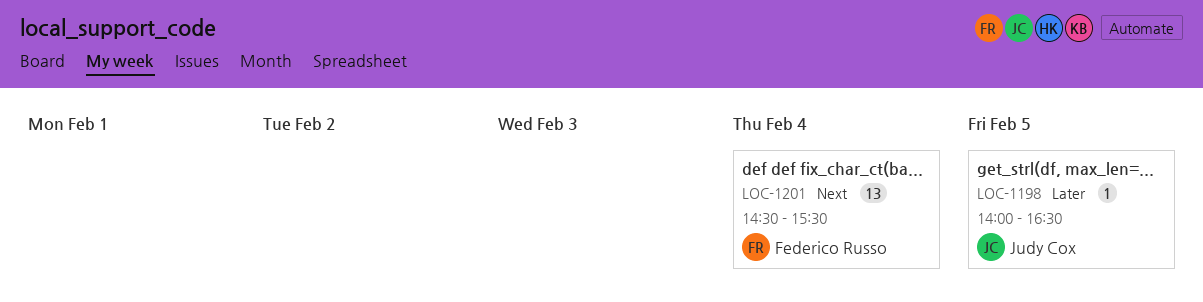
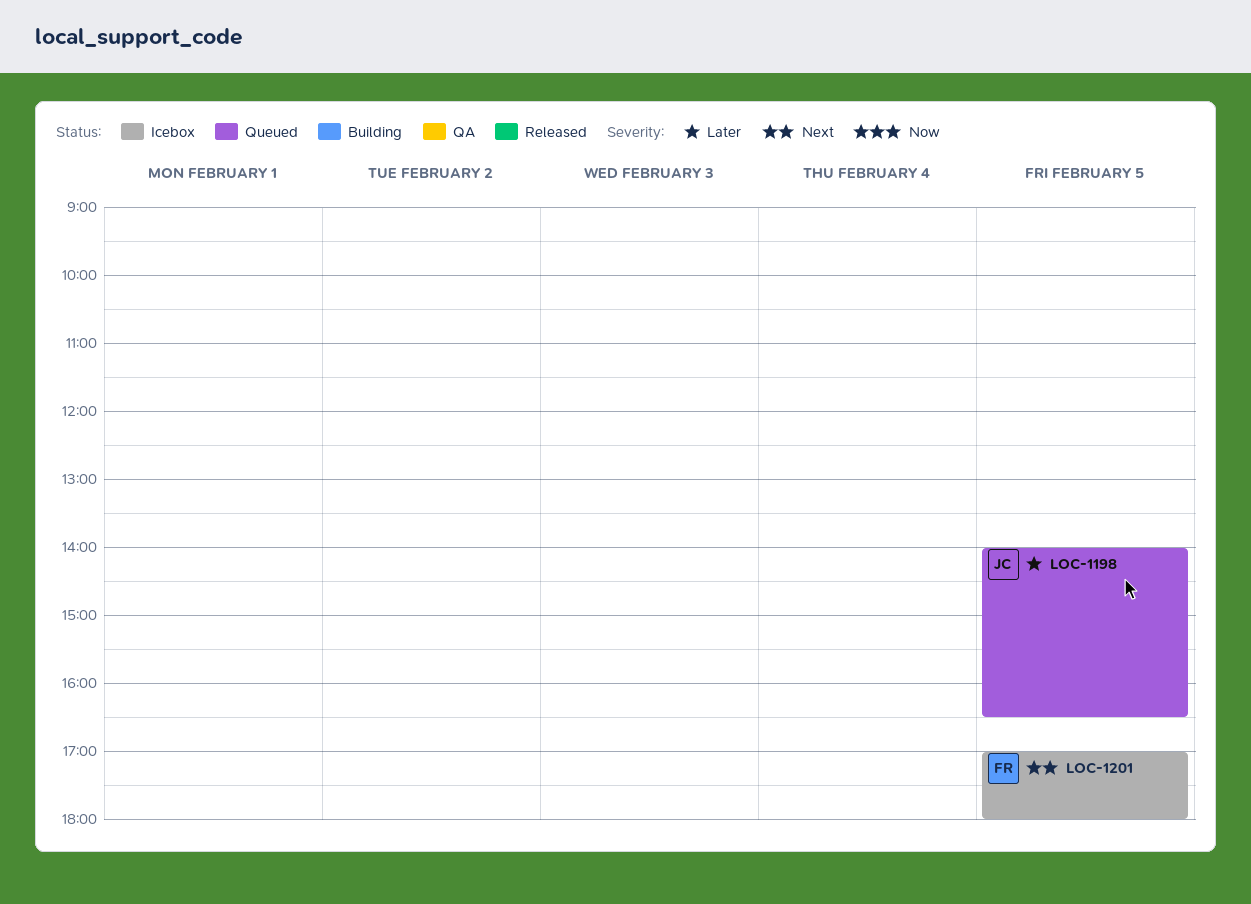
LOC-1201, day: Feb 4 -> Feb 5
LOC-1201, begins: 14:30 -> 17:00
LOC-1201, ends: 15:30 -> 18:00

